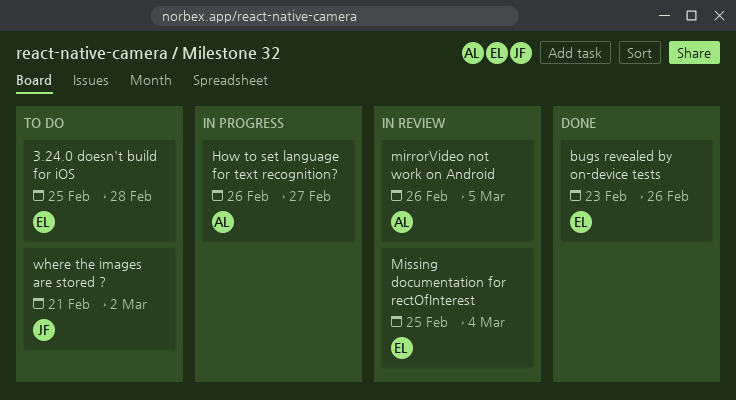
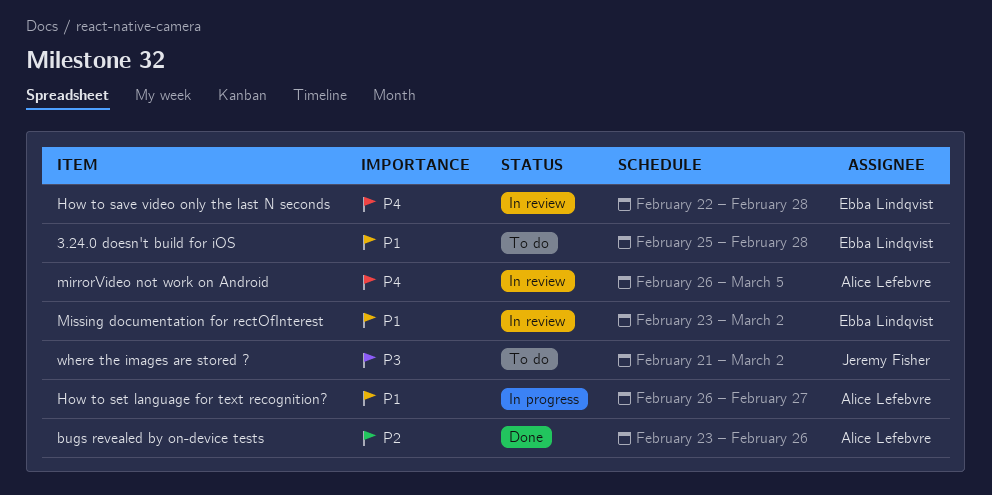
bugs revealed by on-device tests, owner: Ebba Lindqvist -> Alice Lefebvre
How to save video only the last N seconds: none -> present
Missing documentation for rectOfInterest, start: Feb 25 -> Feb 23
Missing documentation for rectOfInterest, due: Mar 4 -> Mar 2

